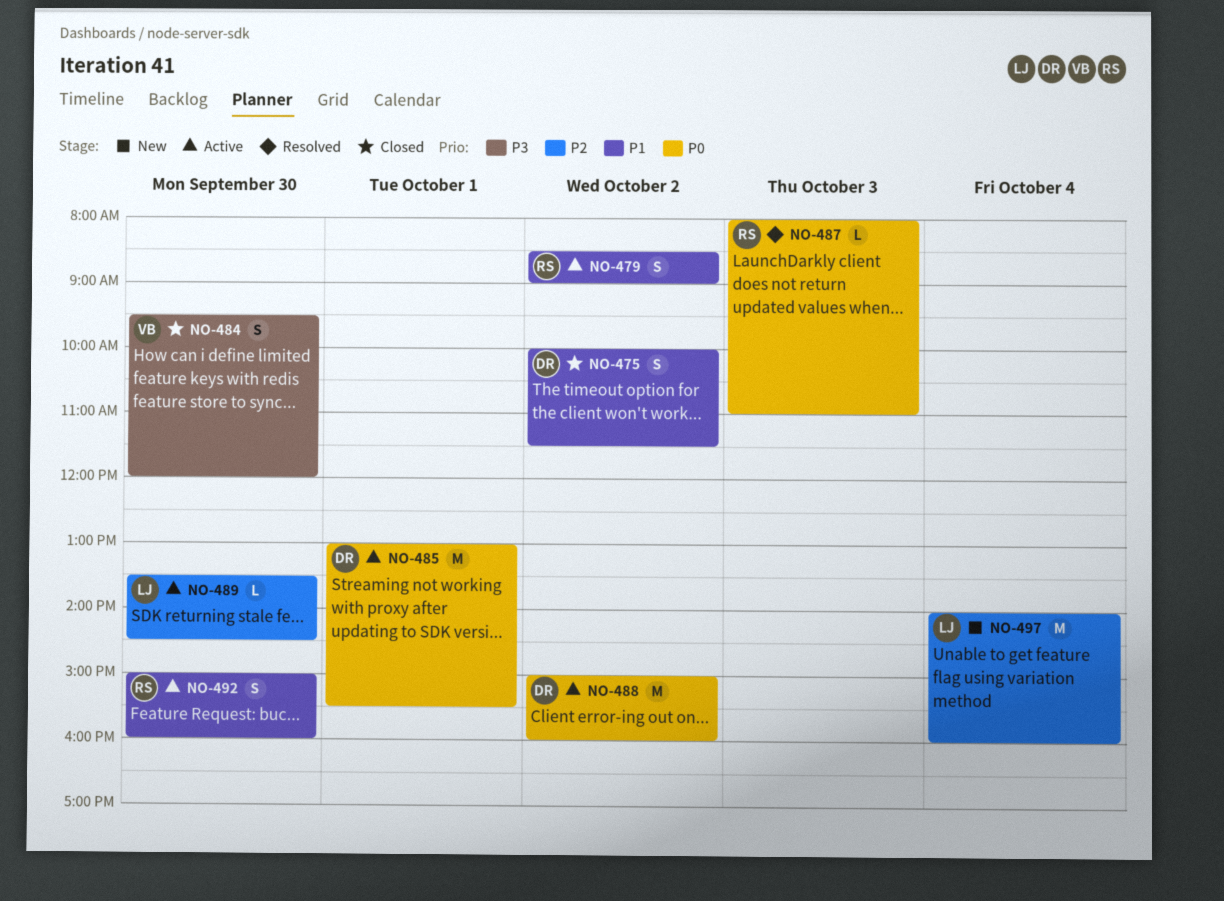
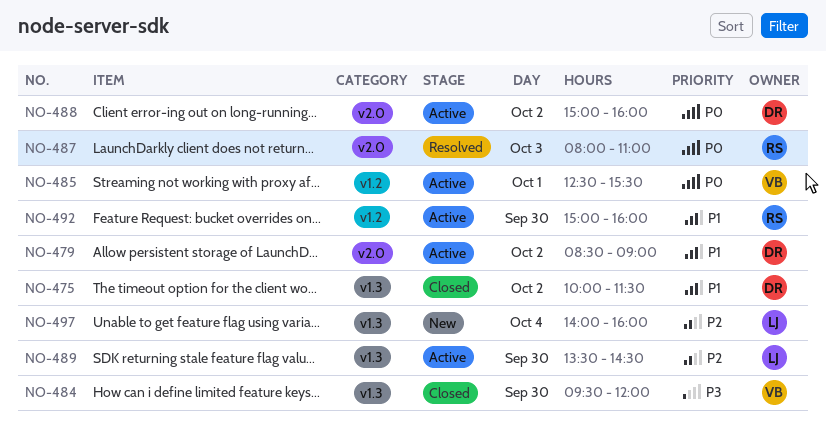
NO-479, owner: RS -> DR
NO-485, owner: DR -> VB
NO-485, begins: 13:00 -> 12:30

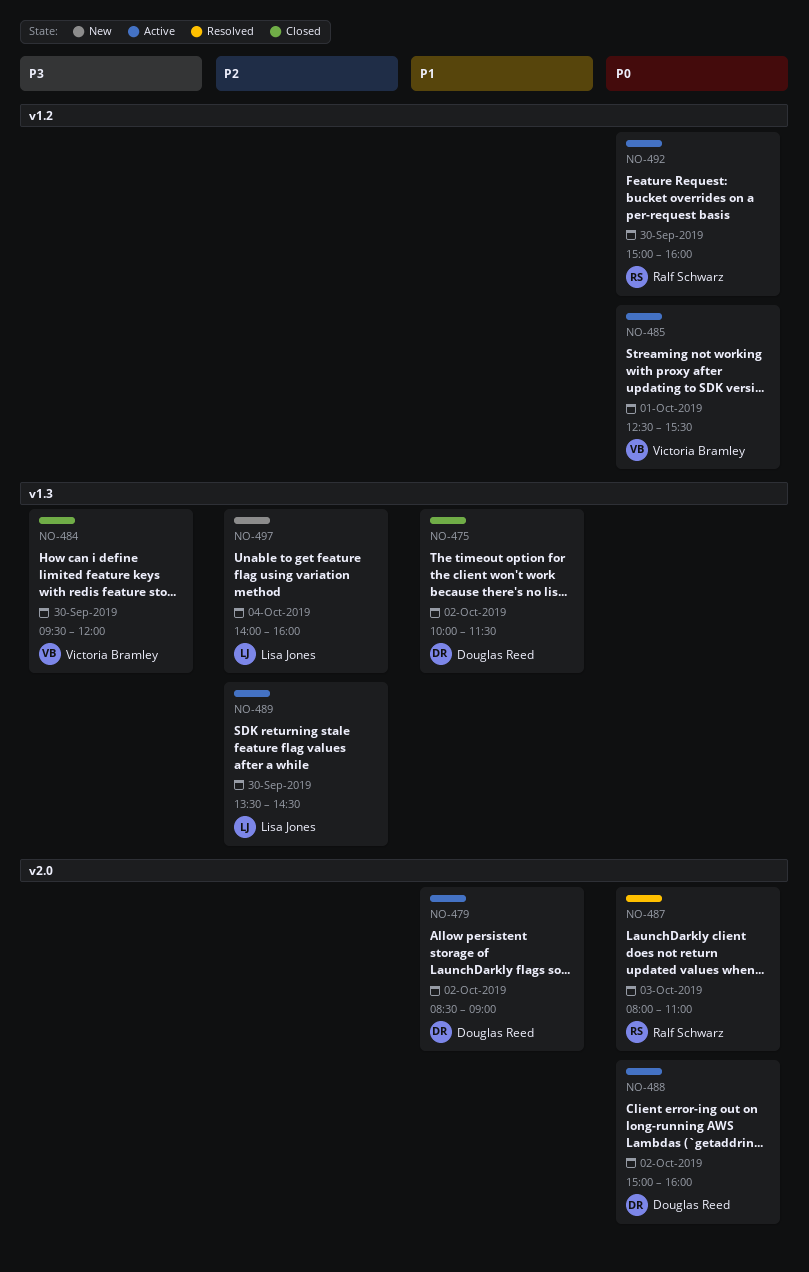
NO-492, priority: P1 -> P0

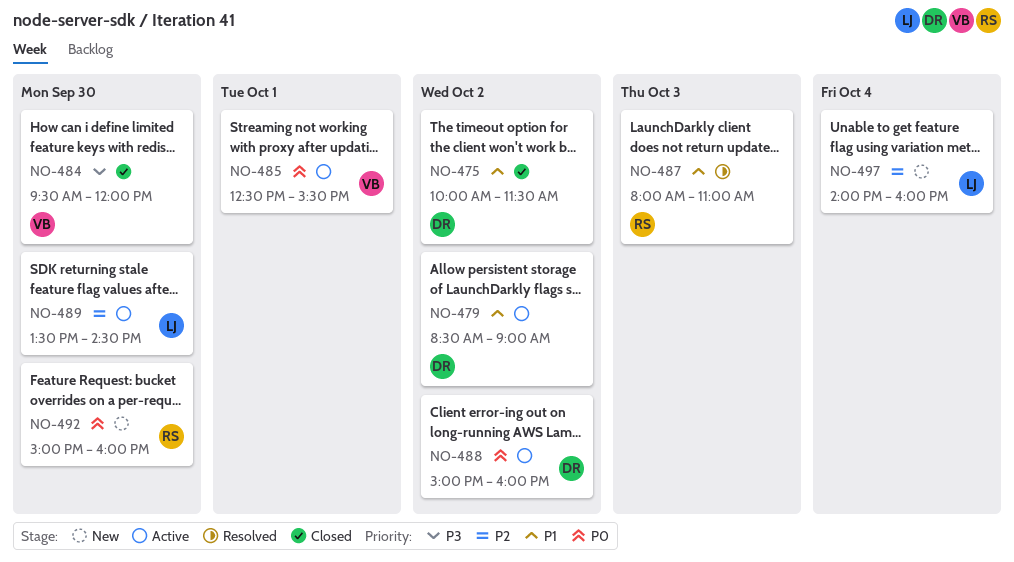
NO-487, priority: P0 -> P1
NO-492, status: Active -> New

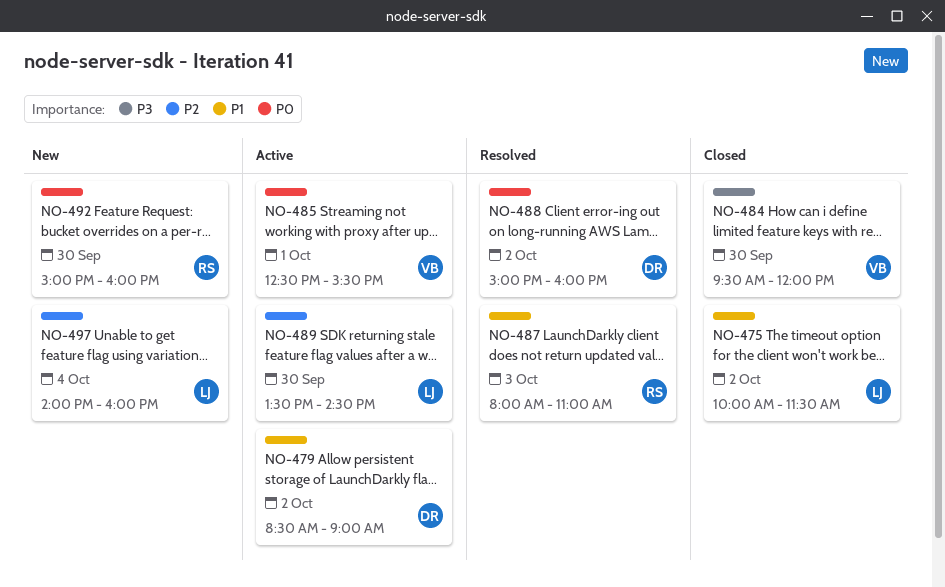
NO-475, owner: DR -> LJ
NO-488, status: Active -> Resolved

